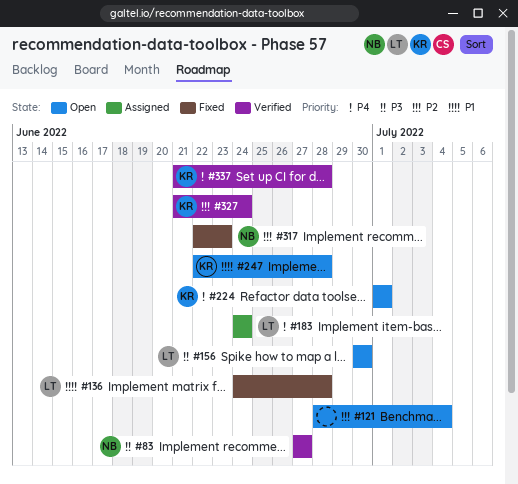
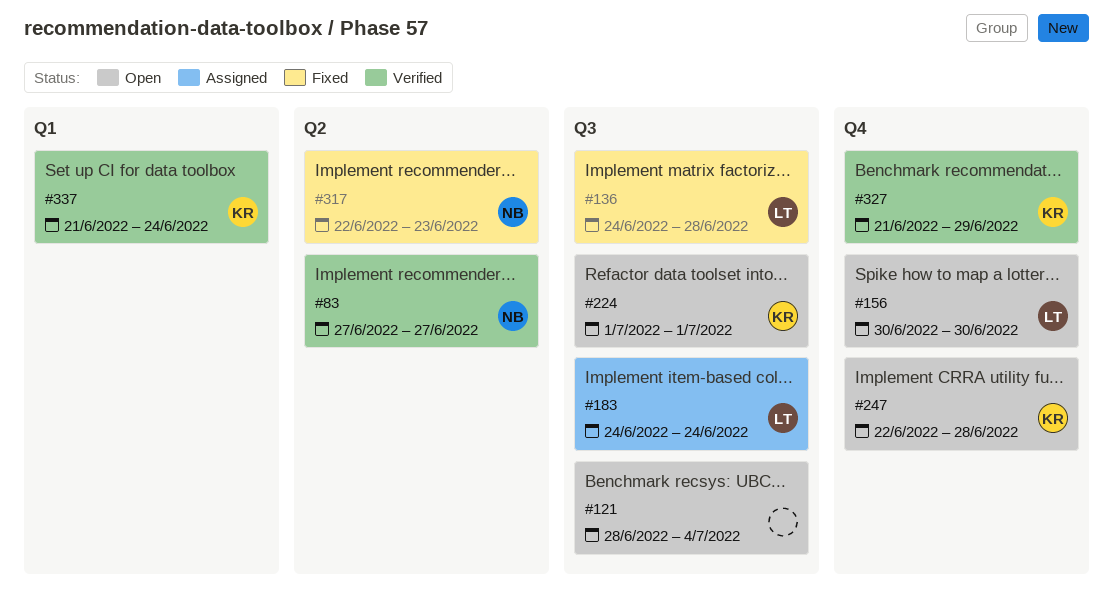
#327, due: Jun 24 -> Jun 29
#337, due: Jun 28 -> Jun 24

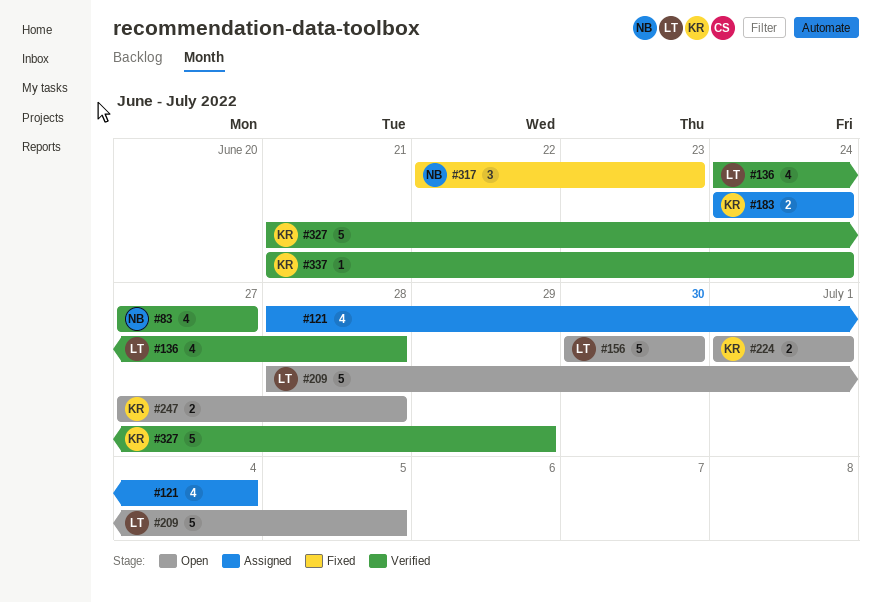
#121, status: Open -> Assigned
#136, status: Fixed -> Verified
#183, owner: LT -> KR
#209: none -> present
#247, start: Jun 22 -> Jun 27

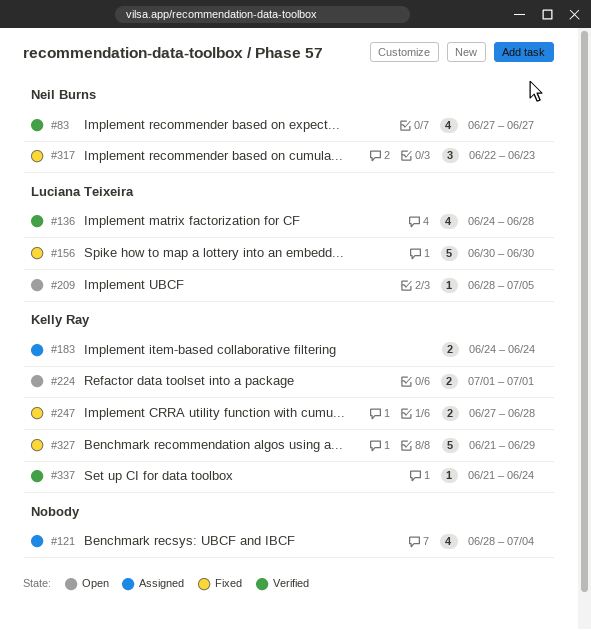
#156, status: Open -> Fixed
#209, estimate: 5 -> 1
#247, status: Open -> Fixed
#327, status: Verified -> Fixed

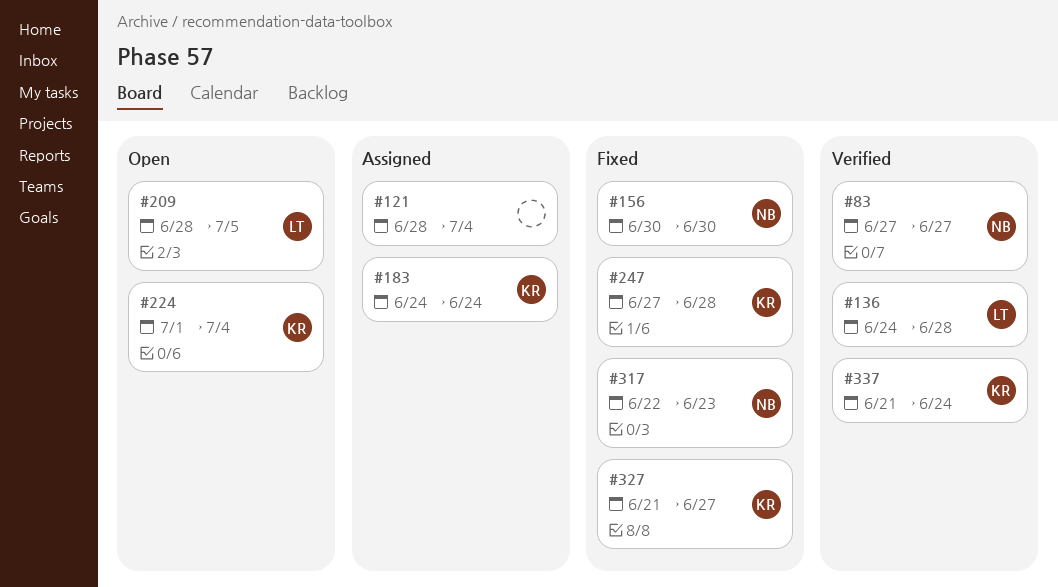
#156, owner: Luciana Teixeira -> Neil Burns
#224, due: Jul 1 -> Jul 4
#327, due: Jun 29 -> Jun 27

